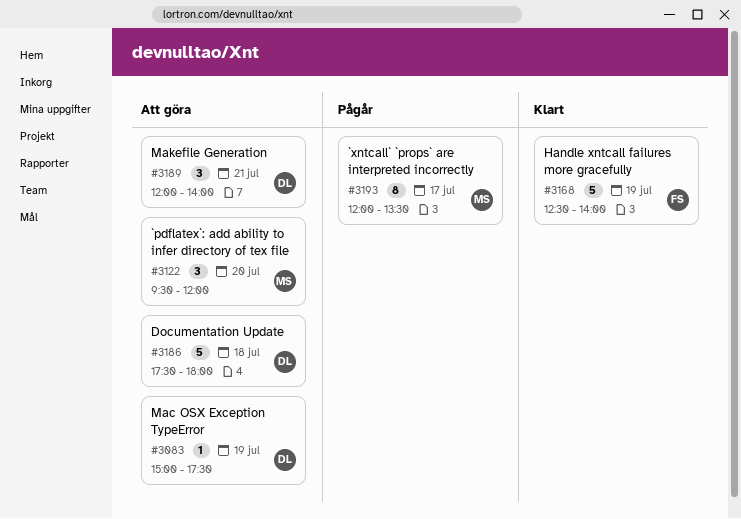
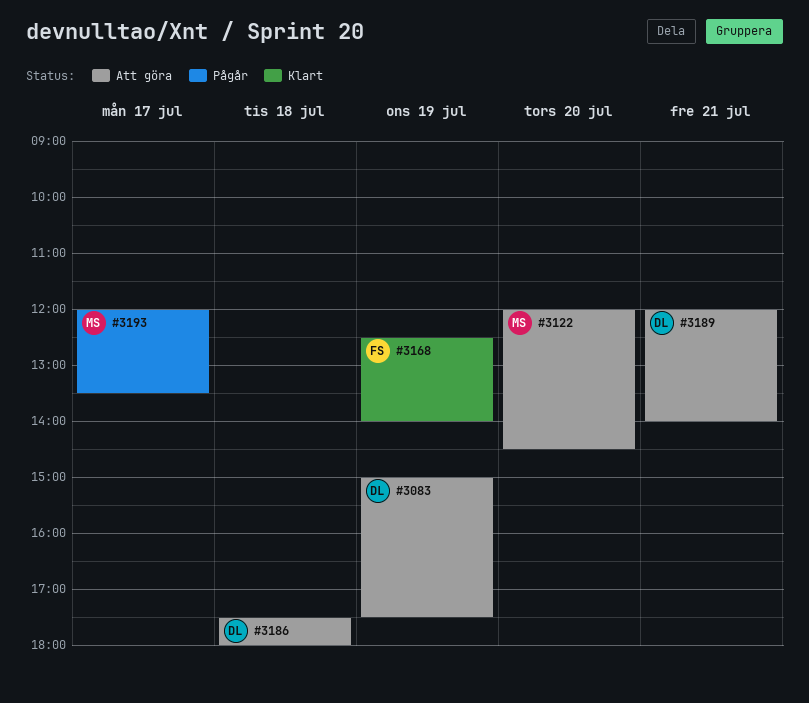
#3122, begins: 09:30 -> 12:00
#3122, ends: 12:00 -> 14:30

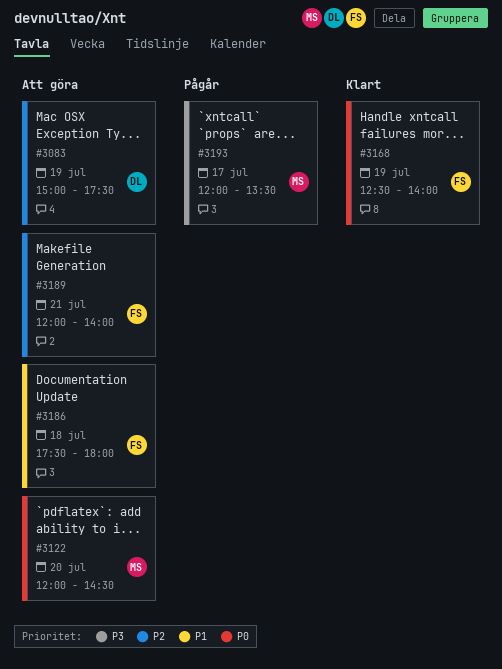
#3186, owner: DL -> FS
#3189, owner: DL -> FS

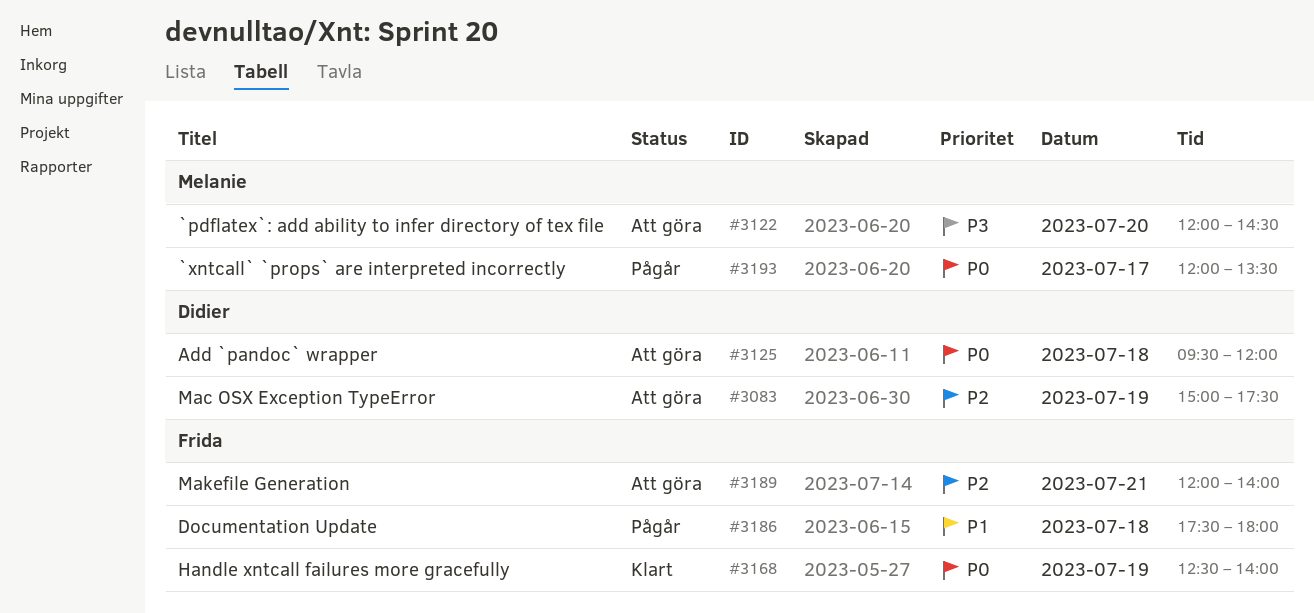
#3122, priority: P0 -> P3
#3125: none -> present
#3186, status: Att göra -> Pågår
#3193, priority: P3 -> P0

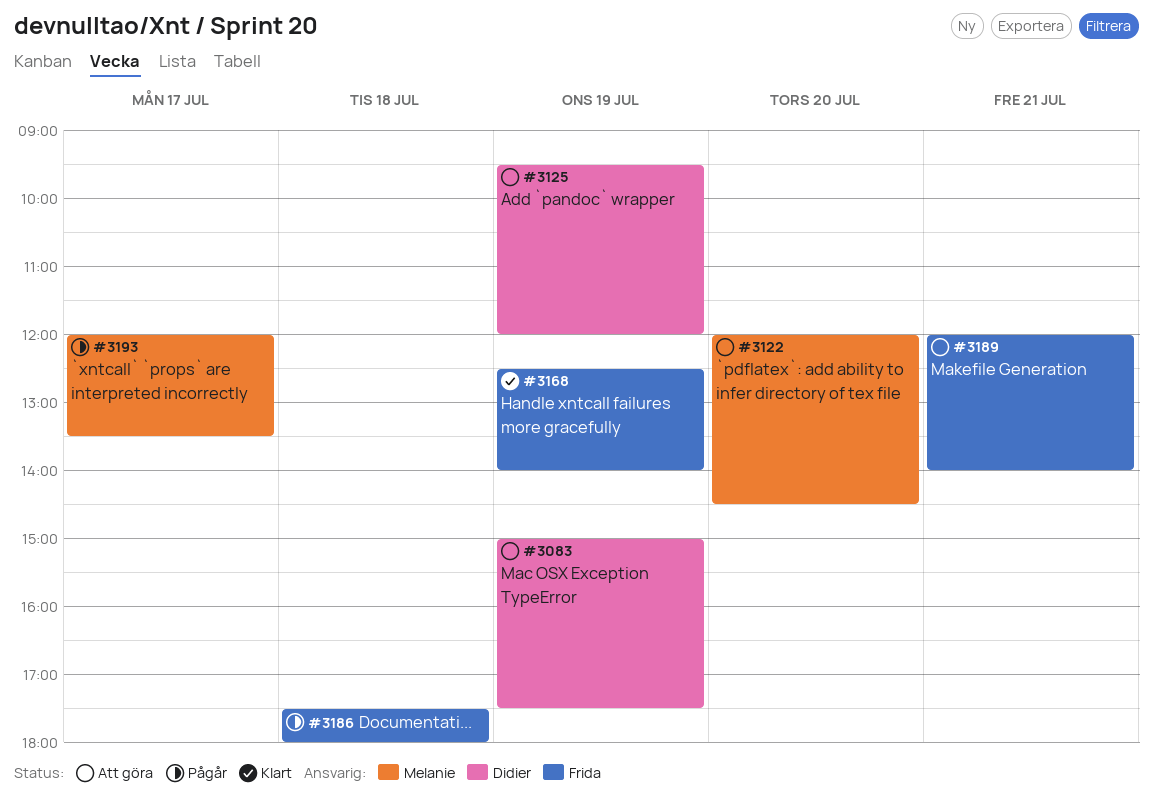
#3125, day: Jul 18 -> Jul 19

